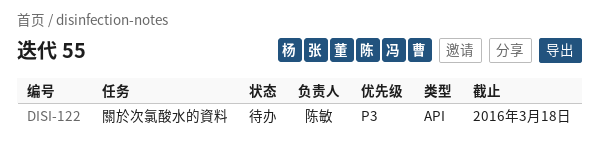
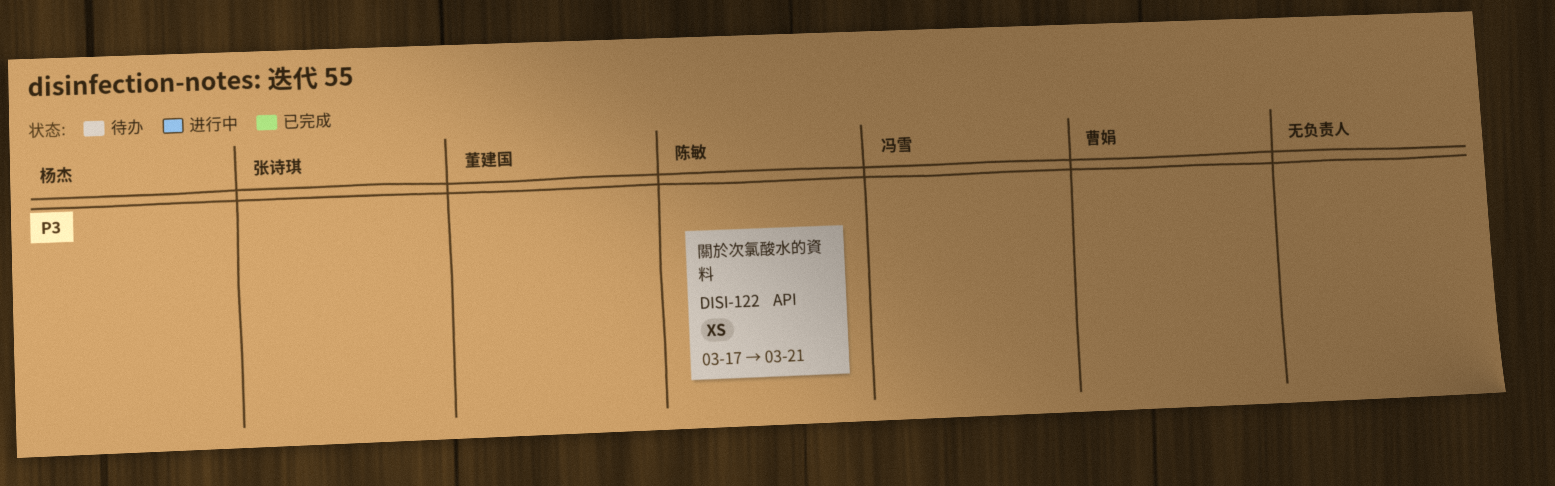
DISI-122, due: Mar 18 -> Mar 21

